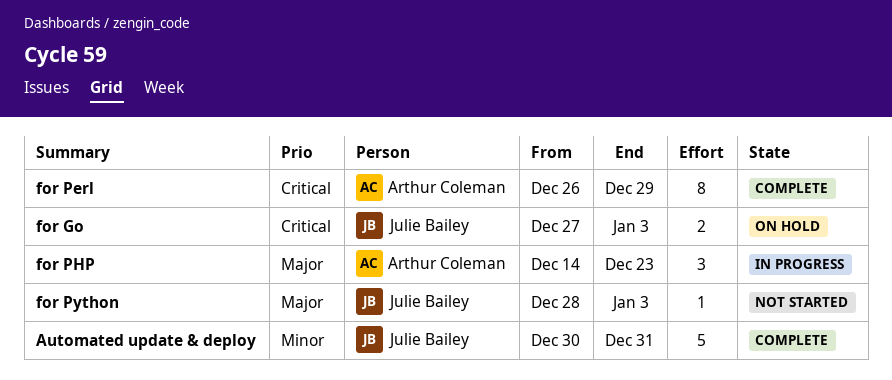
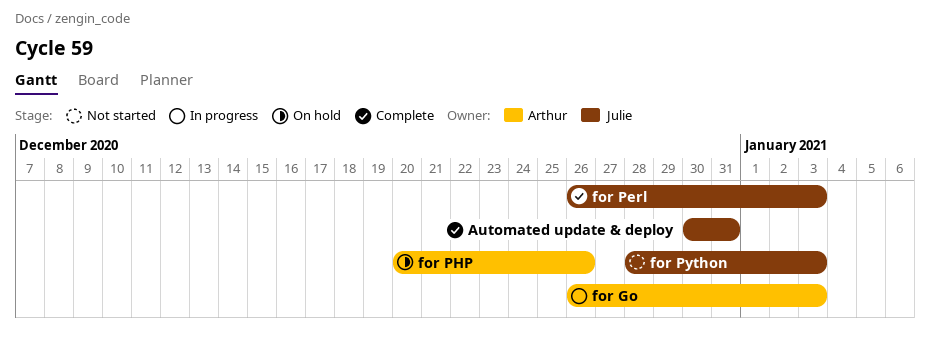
for Go, status: On hold -> In progress
for Go, owner: Julie Bailey -> Arthur Coleman
for Go, start: Dec 27 -> Dec 26
for Perl, owner: Arthur Coleman -> Julie Bailey
for Perl, due: Dec 29 -> Jan 3
for PHP, status: In progress -> On hold
for PHP, start: Dec 14 -> Dec 20
for PHP, due: Dec 23 -> Dec 26

